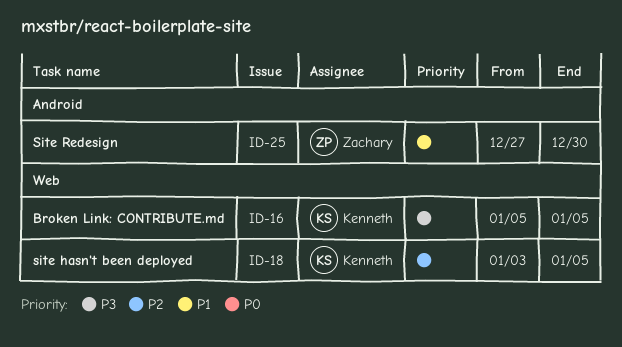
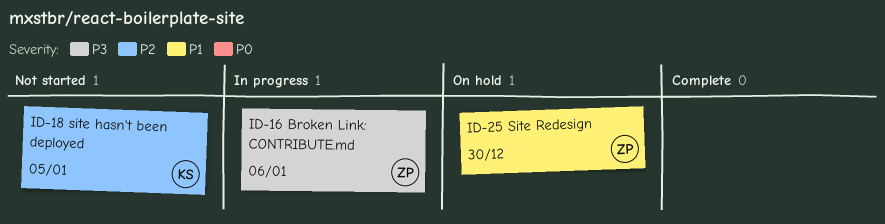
ID-16, owner: Kenneth -> Zachary
ID-16, due: Jan 5 -> Jan 6

